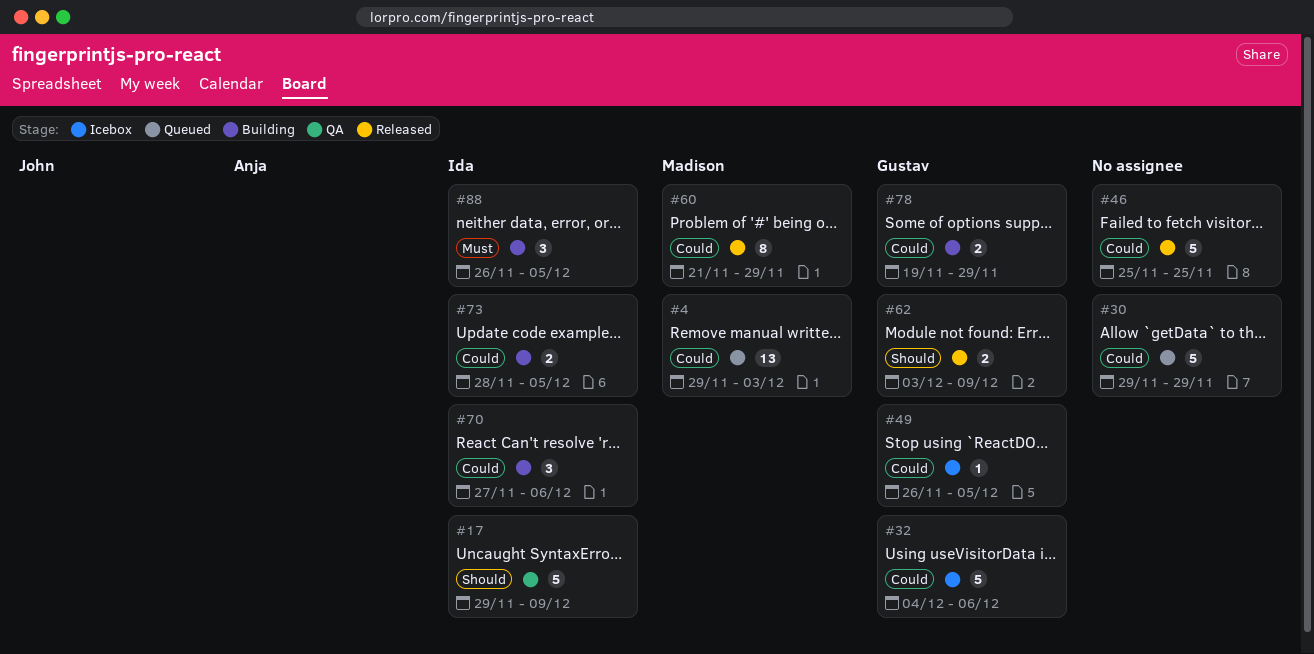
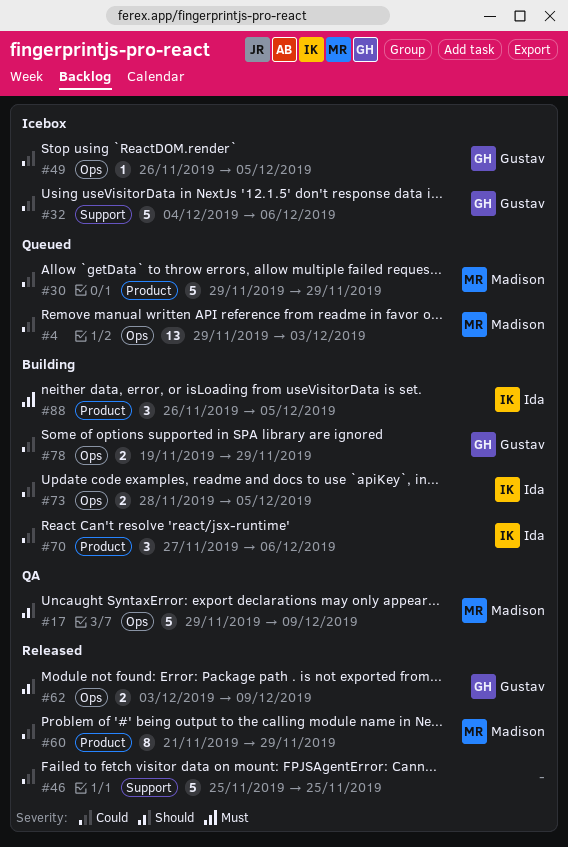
#17, owner: Ida -> Madison
#30, owner: none -> Madison

